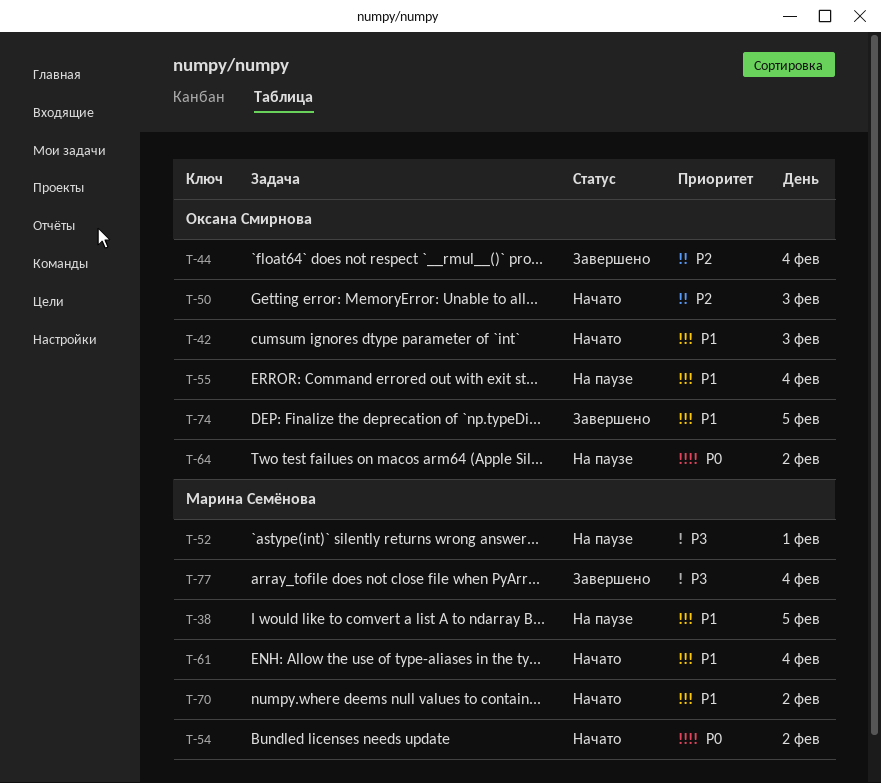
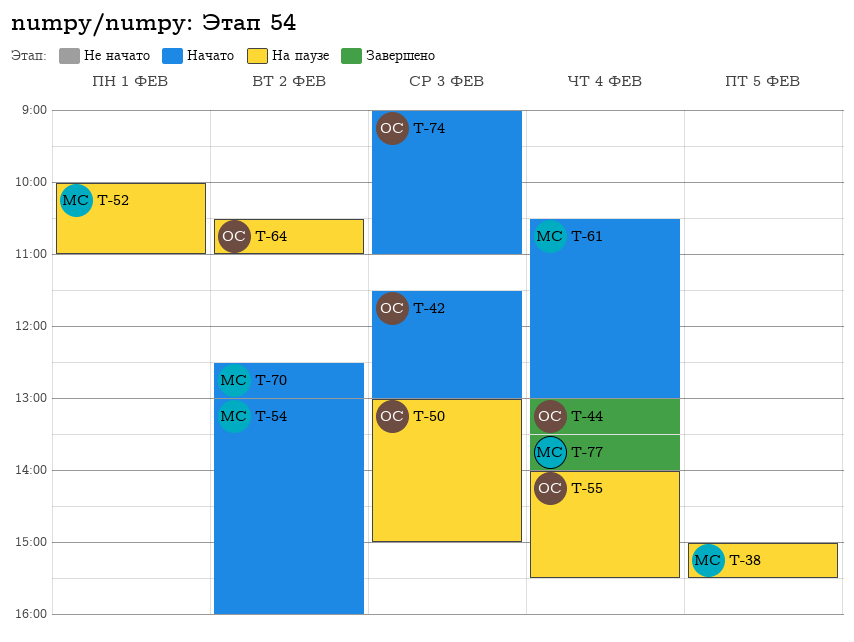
T-50, status: Начато -> На паузе
T-74, status: Завершено -> Начато
T-74, day: Feb 5 -> Feb 3

